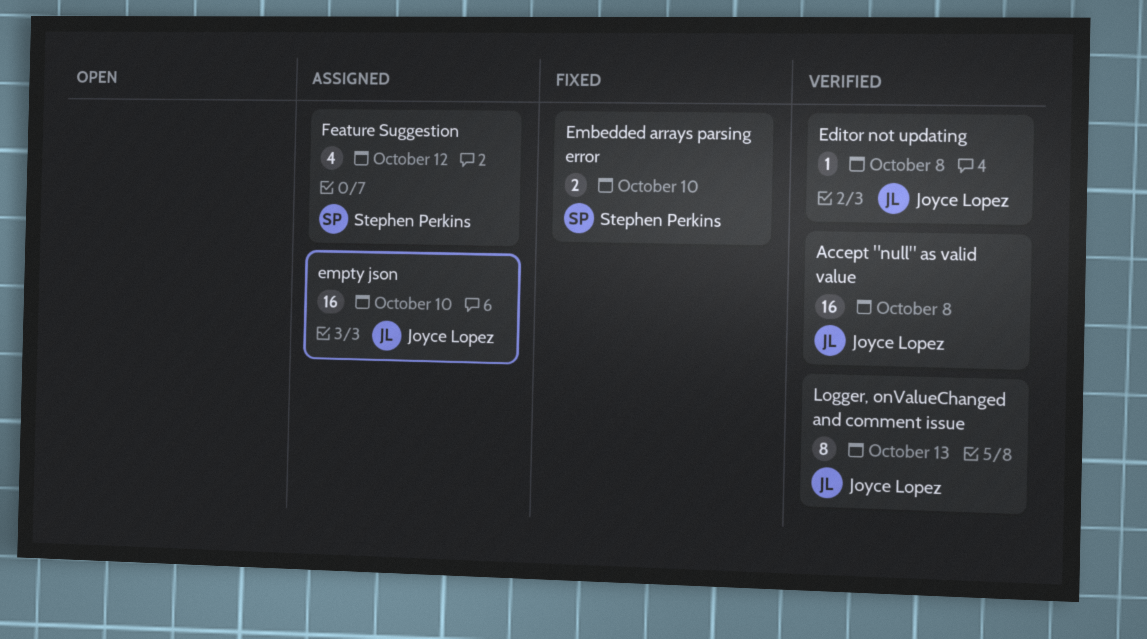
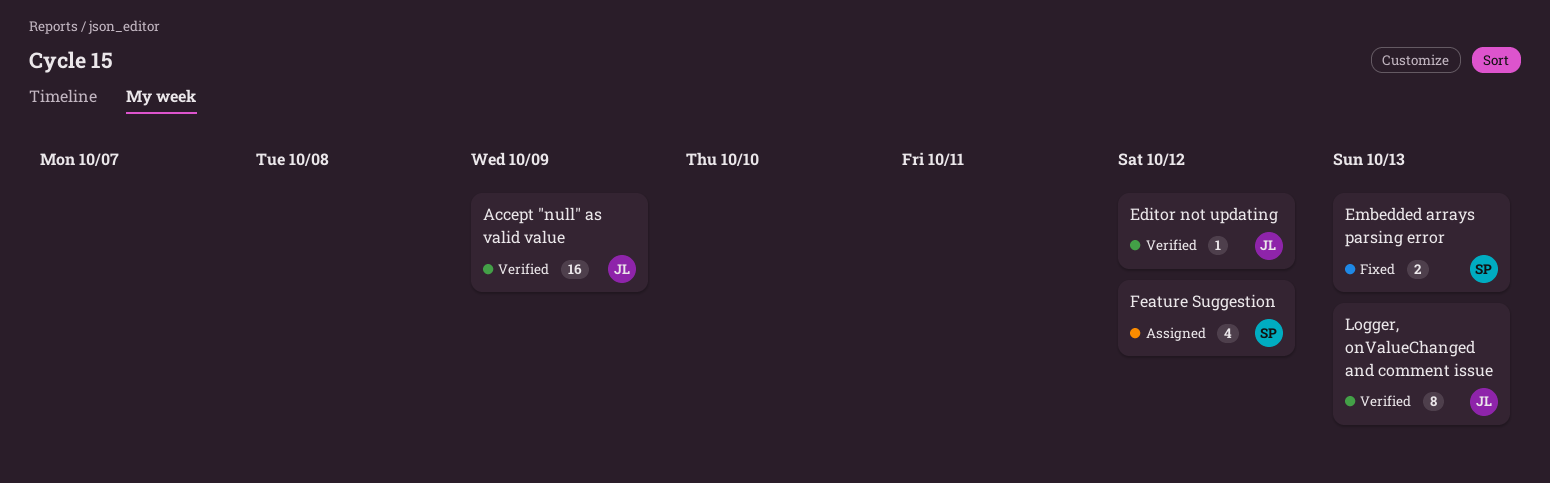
Accept "null" as valid value, due: Oct 8 -> Oct 9
Editor not updating, due: Oct 8 -> Oct 12
Embedded arrays parsing error, due: Oct 10 -> Oct 13
empty json: present -> none

